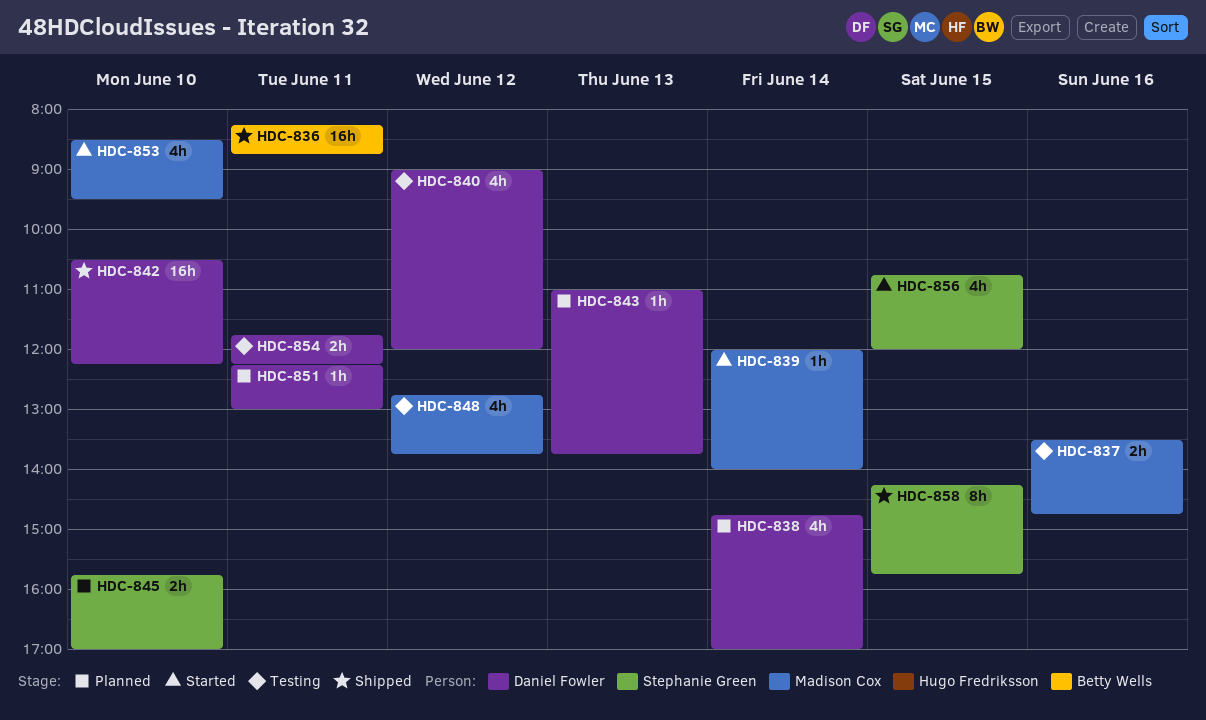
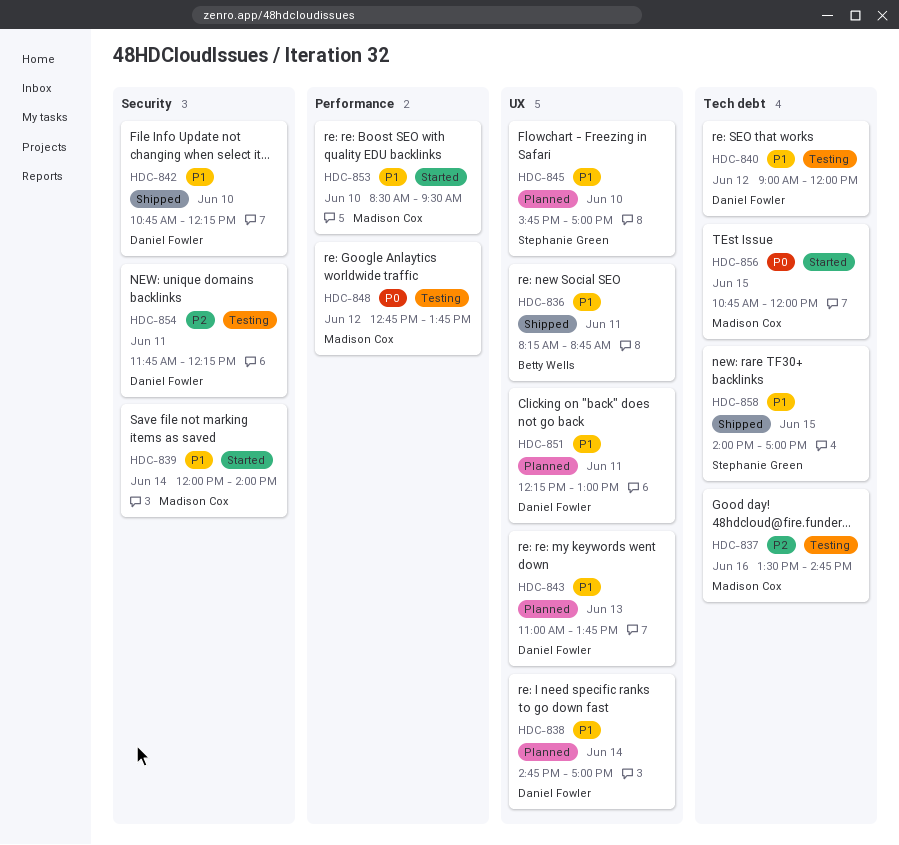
HDC-842, begins: 10:30 -> 10:45
HDC-856, owner: Stephanie Green -> Madison Cox
HDC-858, begins: 14:15 -> 14:00
HDC-858, ends: 15:45 -> 17:00

